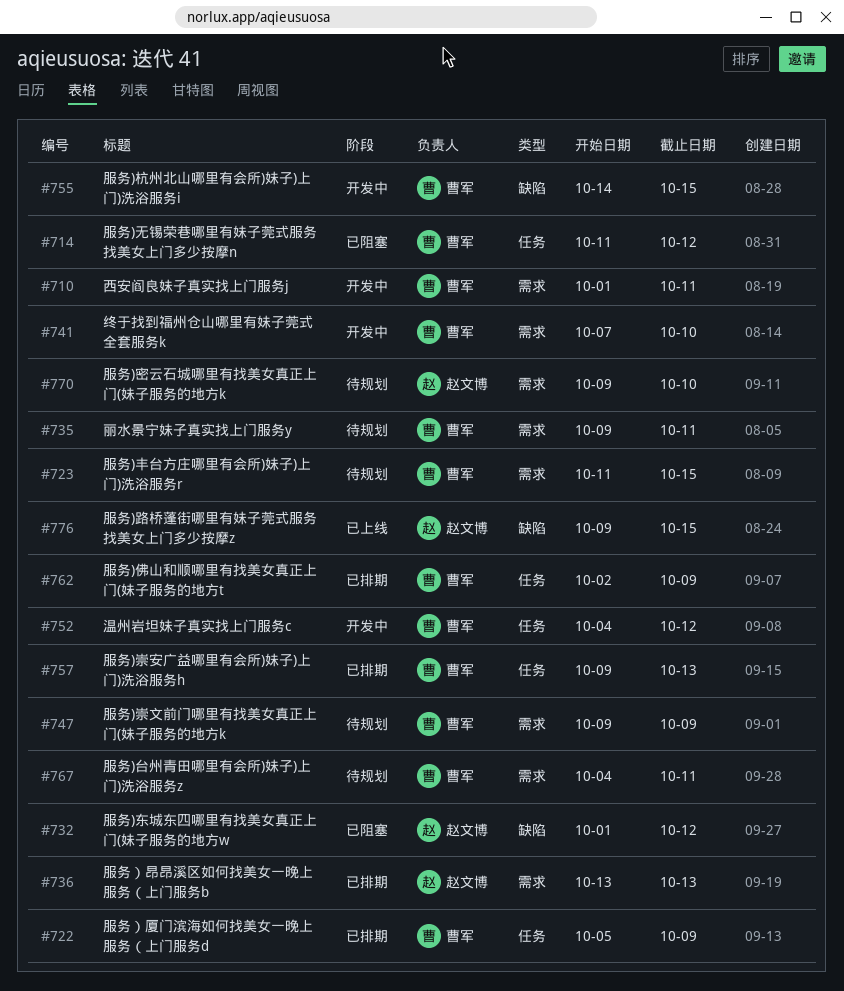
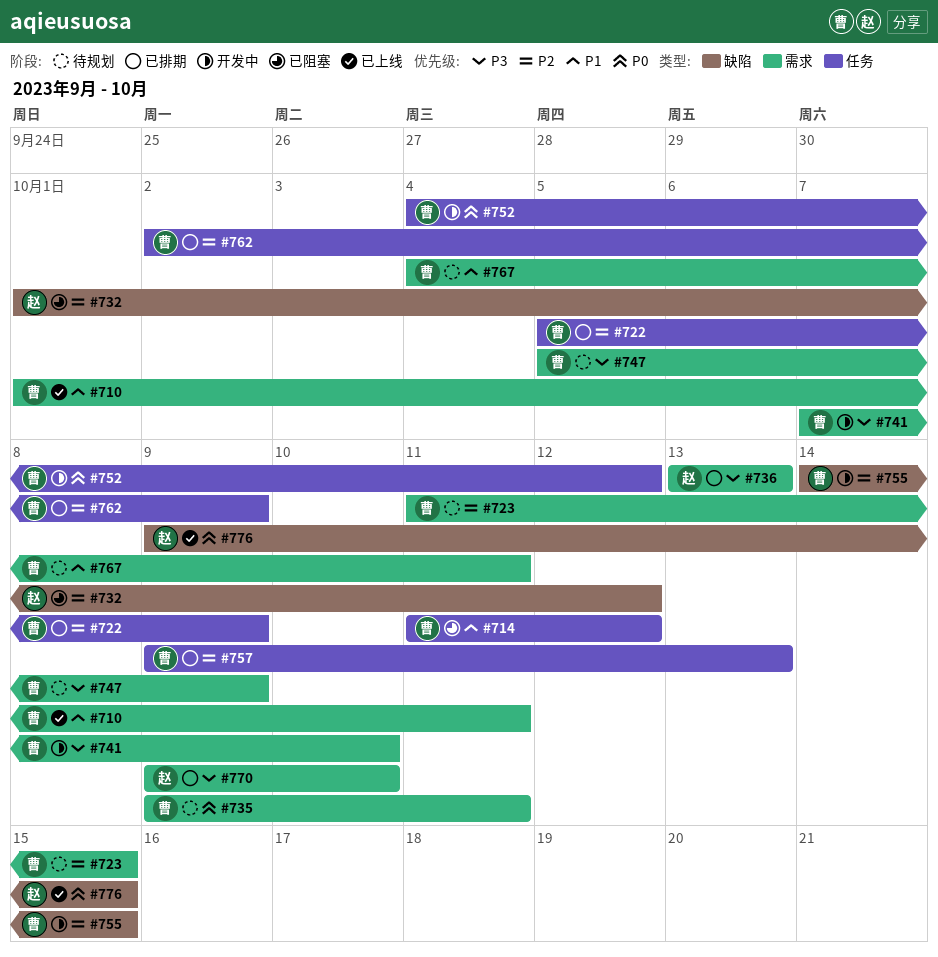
#710, status: 开发中 -> 已上线
#747, start: Oct 9 -> Oct 5
#770, status: 待规划 -> 已排期

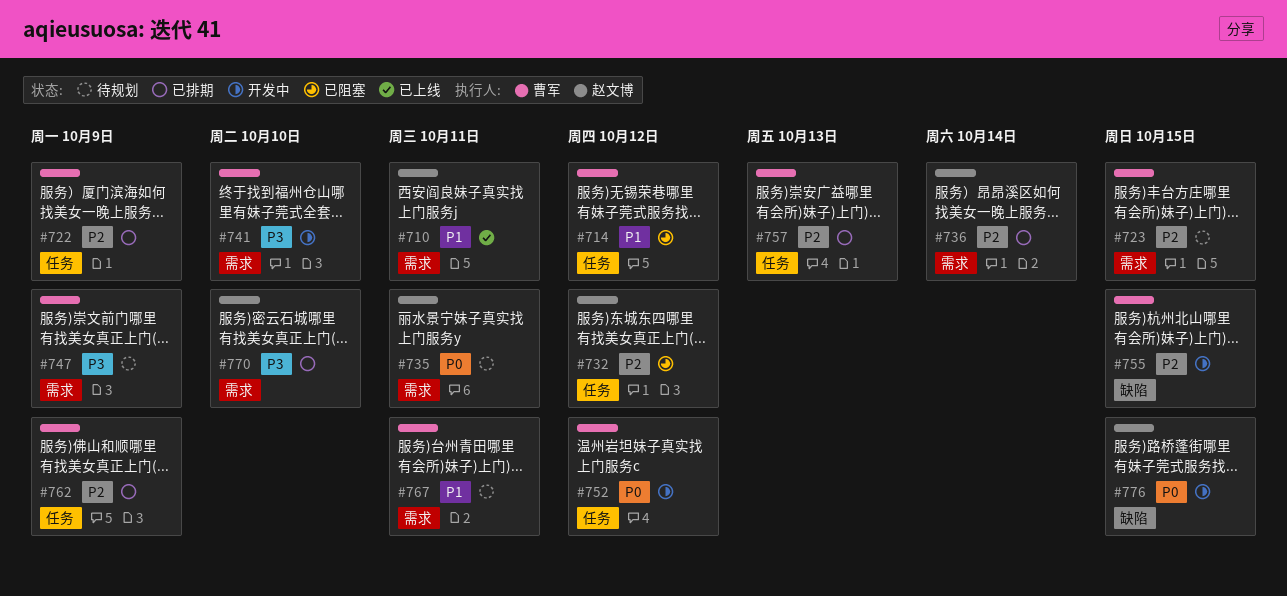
#710, owner: 曹军 -> 赵文博
#732, label: 缺陷 -> 任务
#735, owner: 曹军 -> 赵文博
#736, priority: P3 -> P2
#736, due: Oct 13 -> Oct 14
#776, status: 已上线 -> 开发中

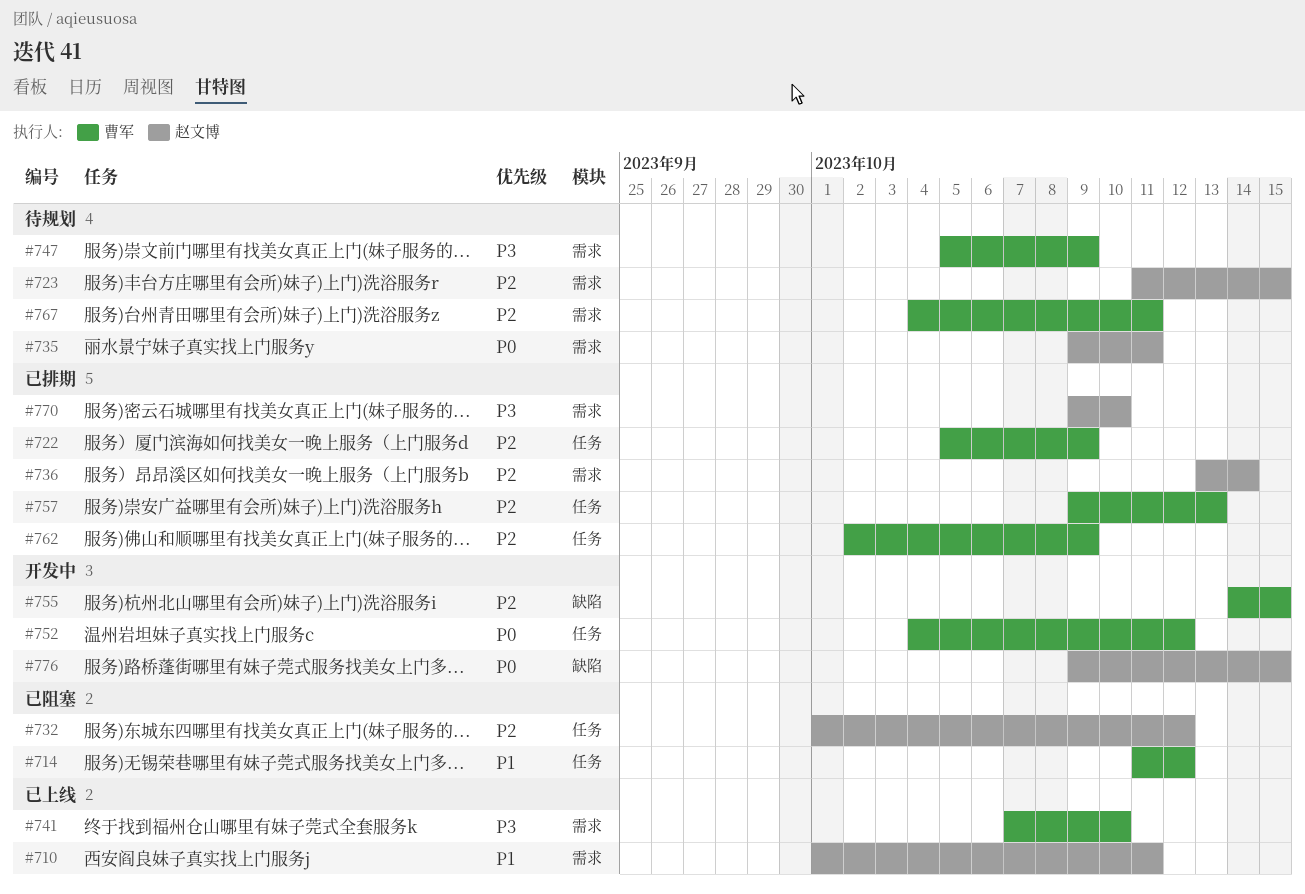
#723, owner: 曹军 -> 赵文博
#741, status: 开发中 -> 已上线
#767, priority: P1 -> P2

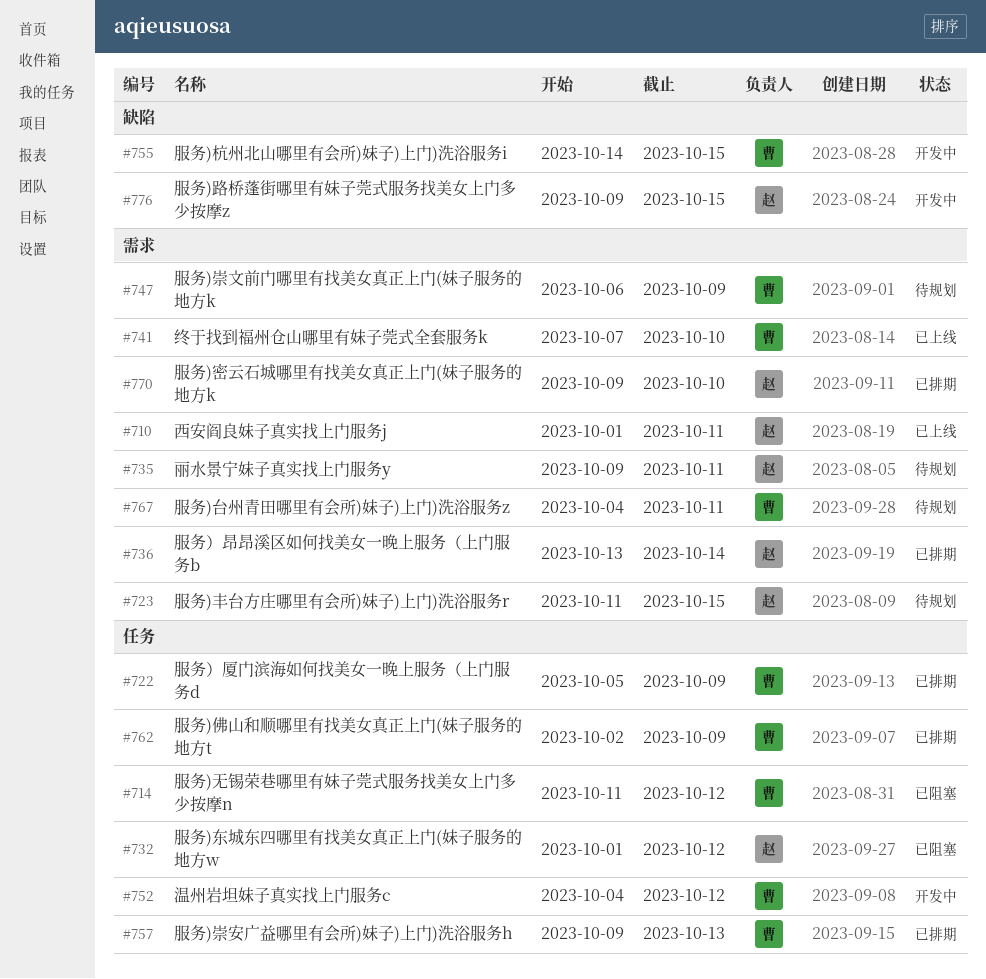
#747, start: Oct 5 -> Oct 6

